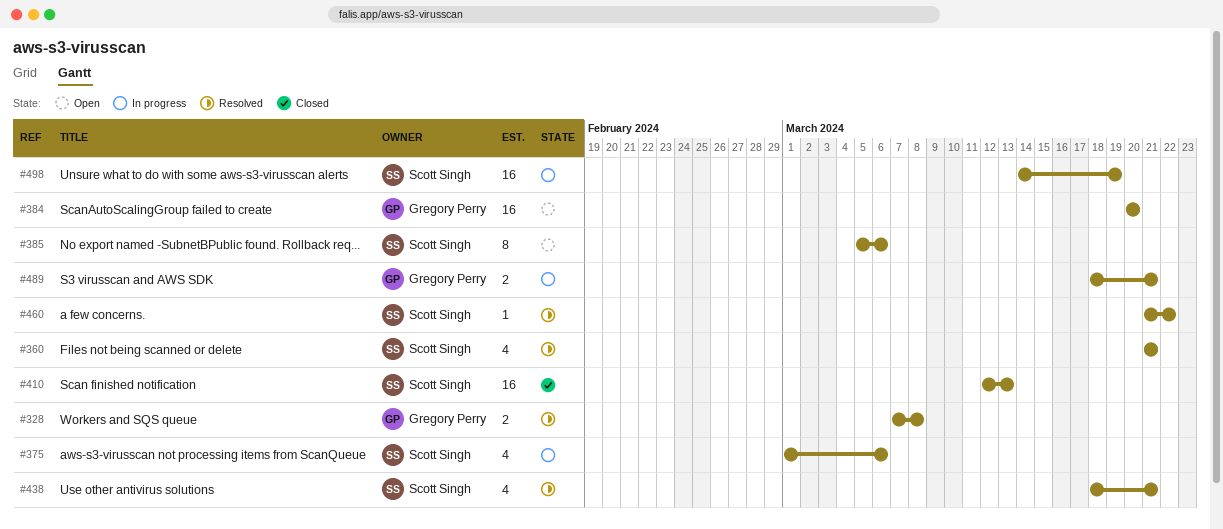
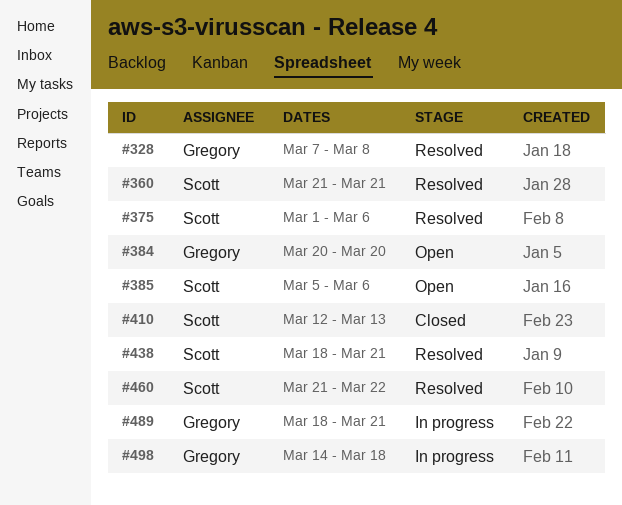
#375, status: In progress -> Resolved
#498, owner: Scott Singh -> Gregory Perry
#498, due: Mar 19 -> Mar 18

